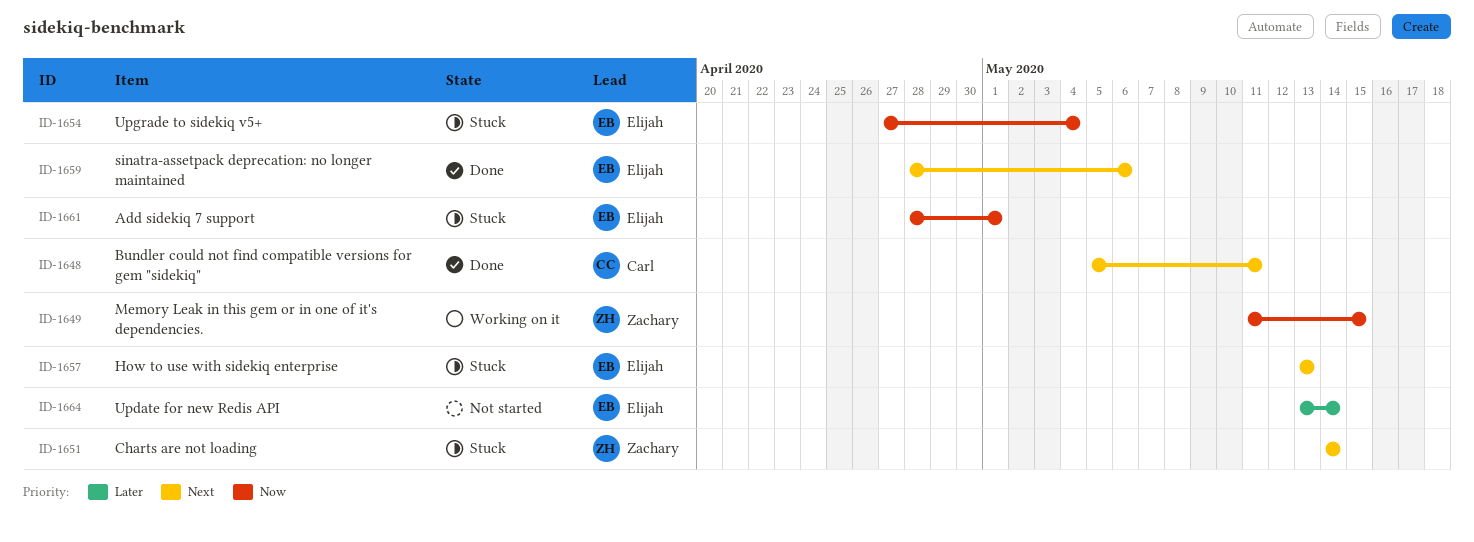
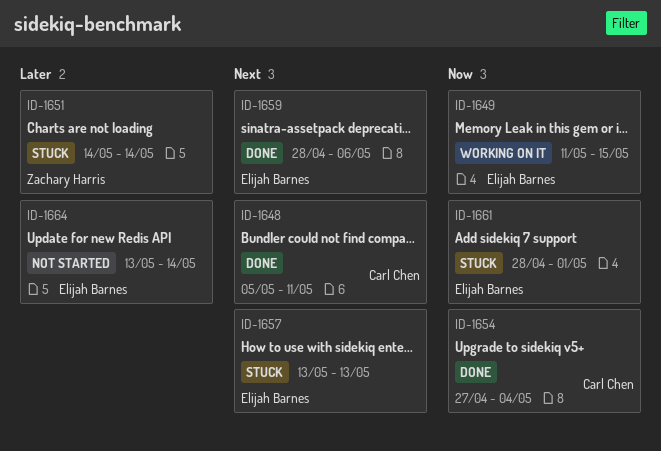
ID-1649, owner: Zachary Harris -> Elijah Barnes
ID-1651, priority: Next -> Later
ID-1654, status: Stuck -> Done
ID-1654, owner: Elijah Barnes -> Carl Chen

